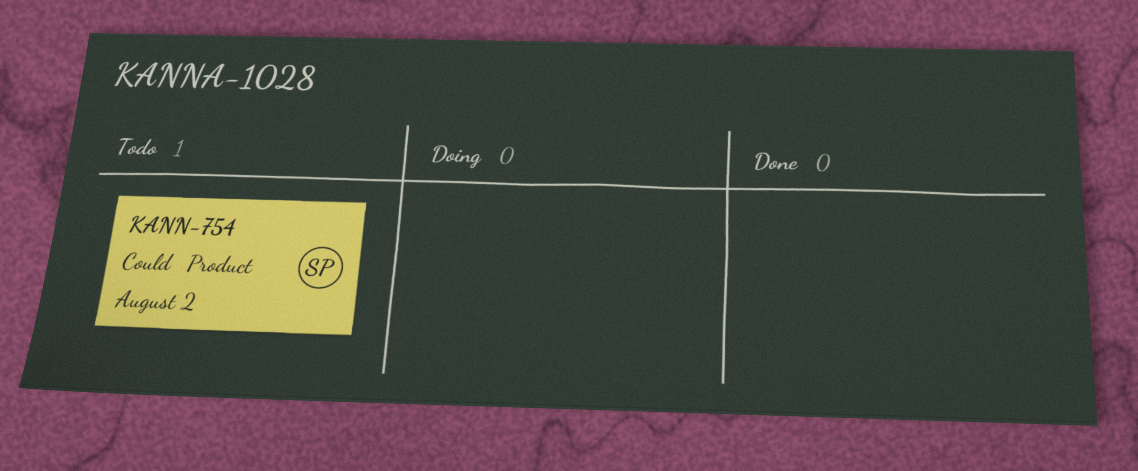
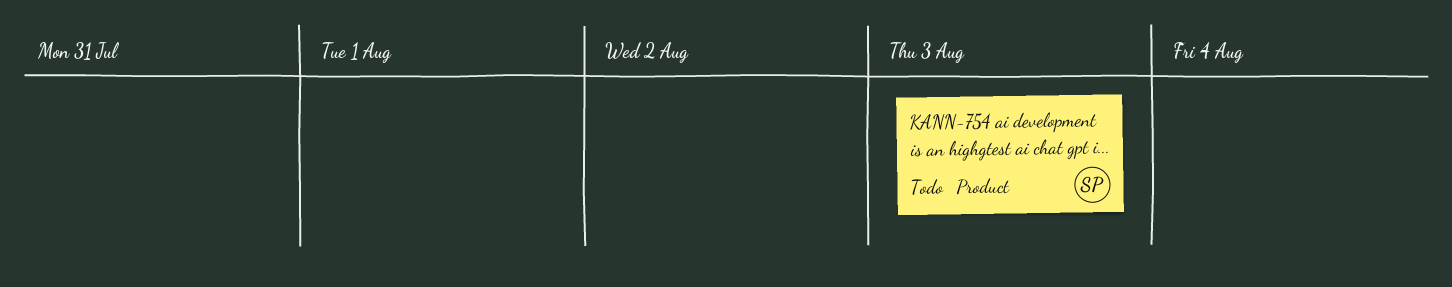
KANN-754, due: Aug 2 -> Aug 3

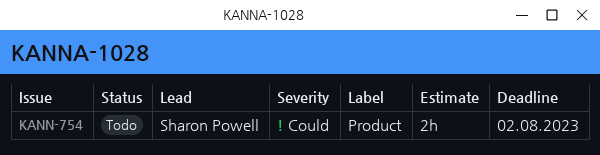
KANN-754, due: Aug 3 -> Aug 2

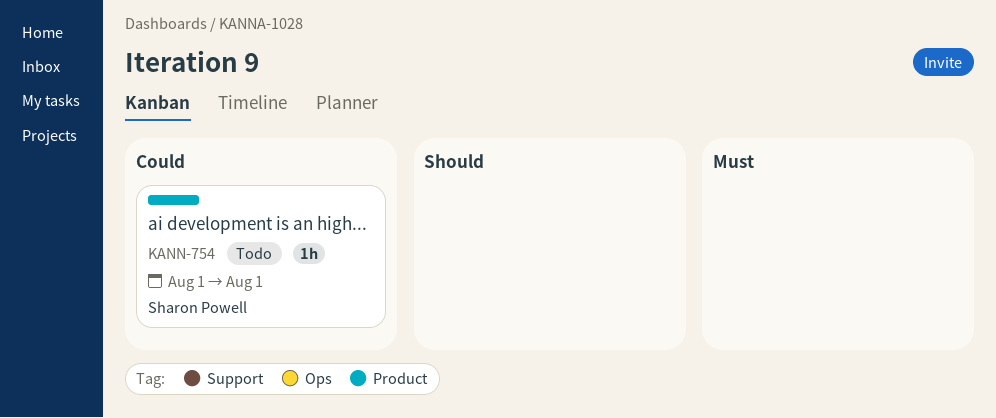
KANN-754, estimate: 2h -> 1h
KANN-754, due: Aug 2 -> Aug 1

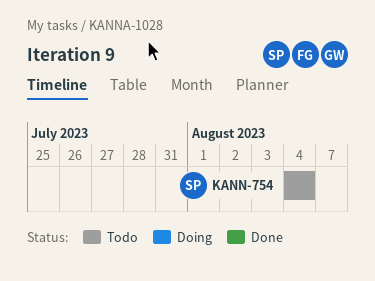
KANN-754, start: Aug 1 -> Aug 4
KANN-754, due: Aug 1 -> Aug 4

